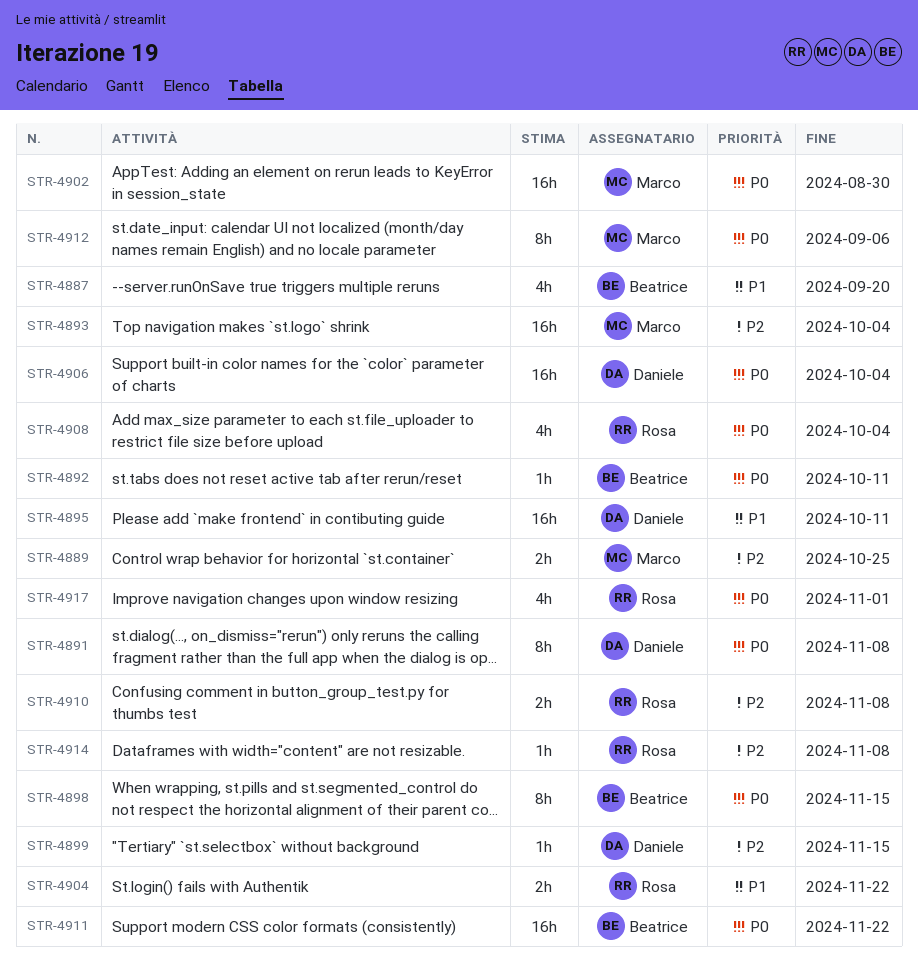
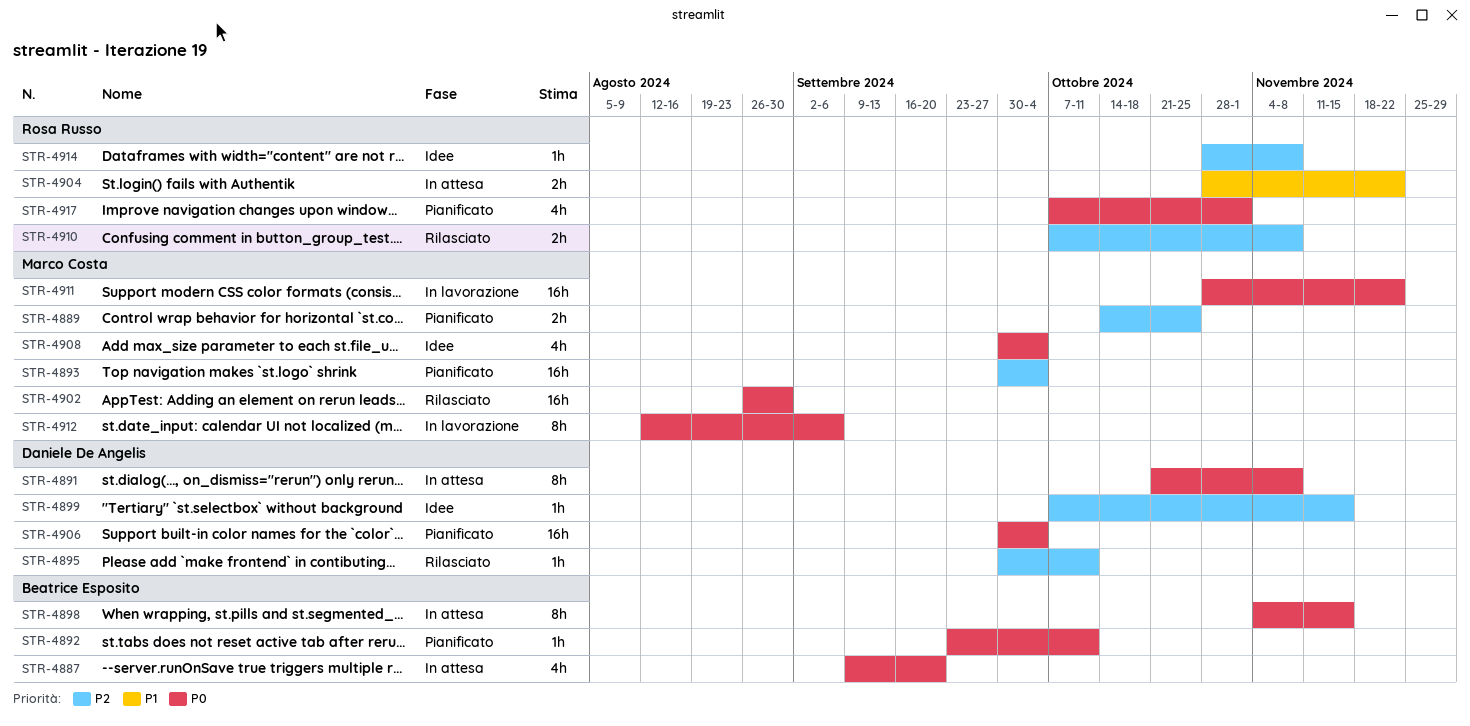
STR-4887, priority: P1 -> P0
STR-4895, priority: P1 -> P2
STR-4895, estimate: 16h -> 1h
STR-4908, owner: Rosa Russo -> Marco Costa
STR-4911, owner: Beatrice Esposito -> Marco Costa

